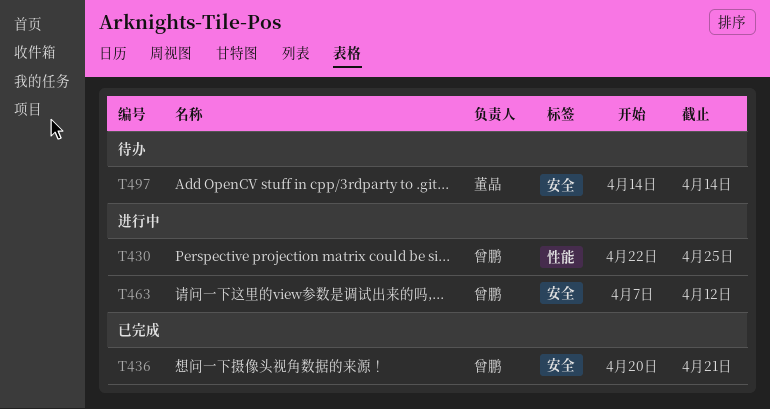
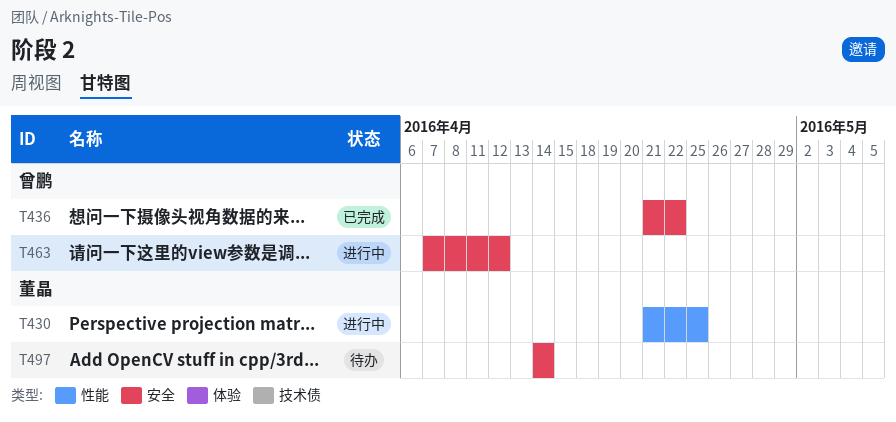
T430, owner: 曾鹏 -> 董晶
T430, start: Apr 22 -> Apr 21
T436, start: Apr 20 -> Apr 21
T436, due: Apr 21 -> Apr 22

